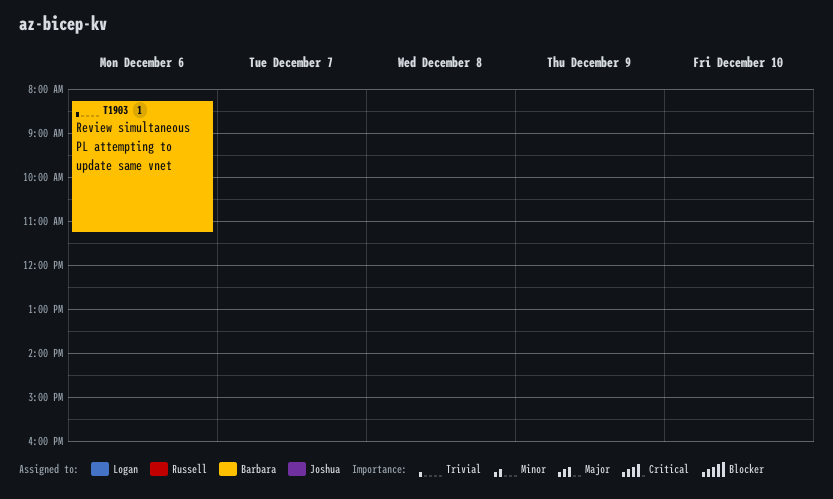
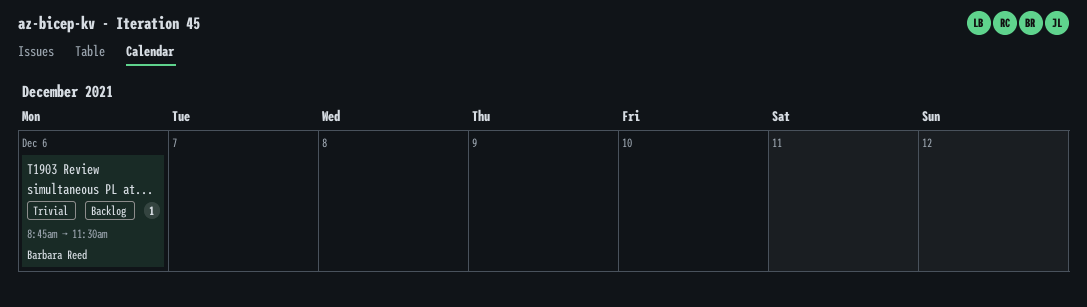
T1903, begins: 08:15 -> 08:45
T1903, ends: 11:15 -> 11:30

